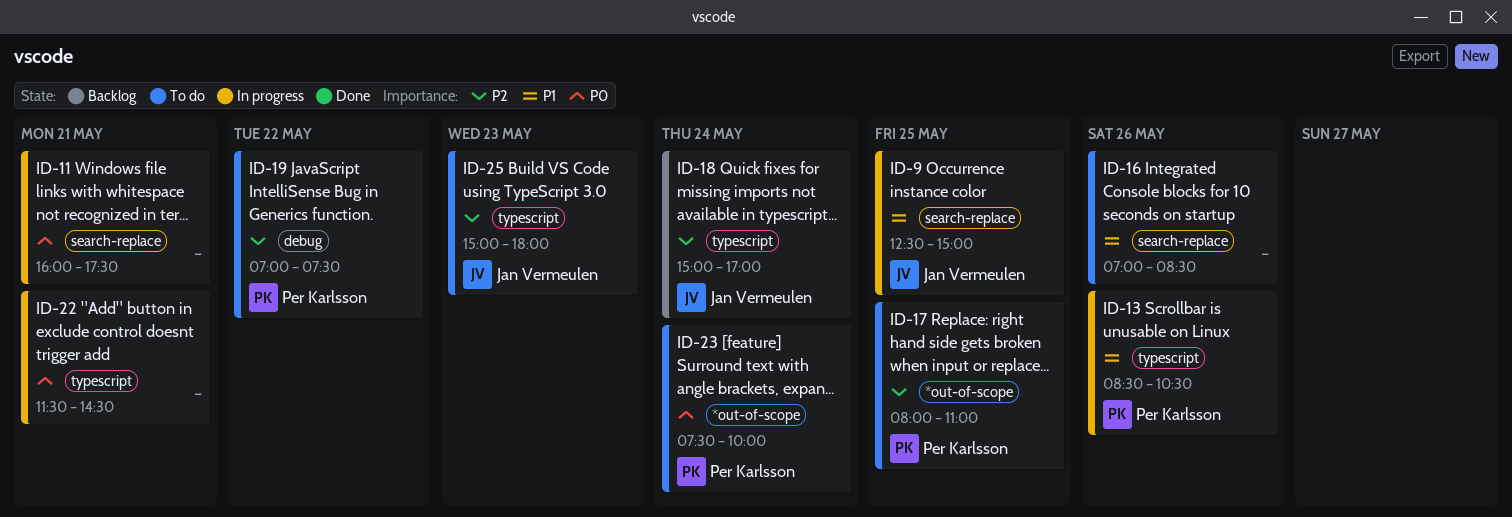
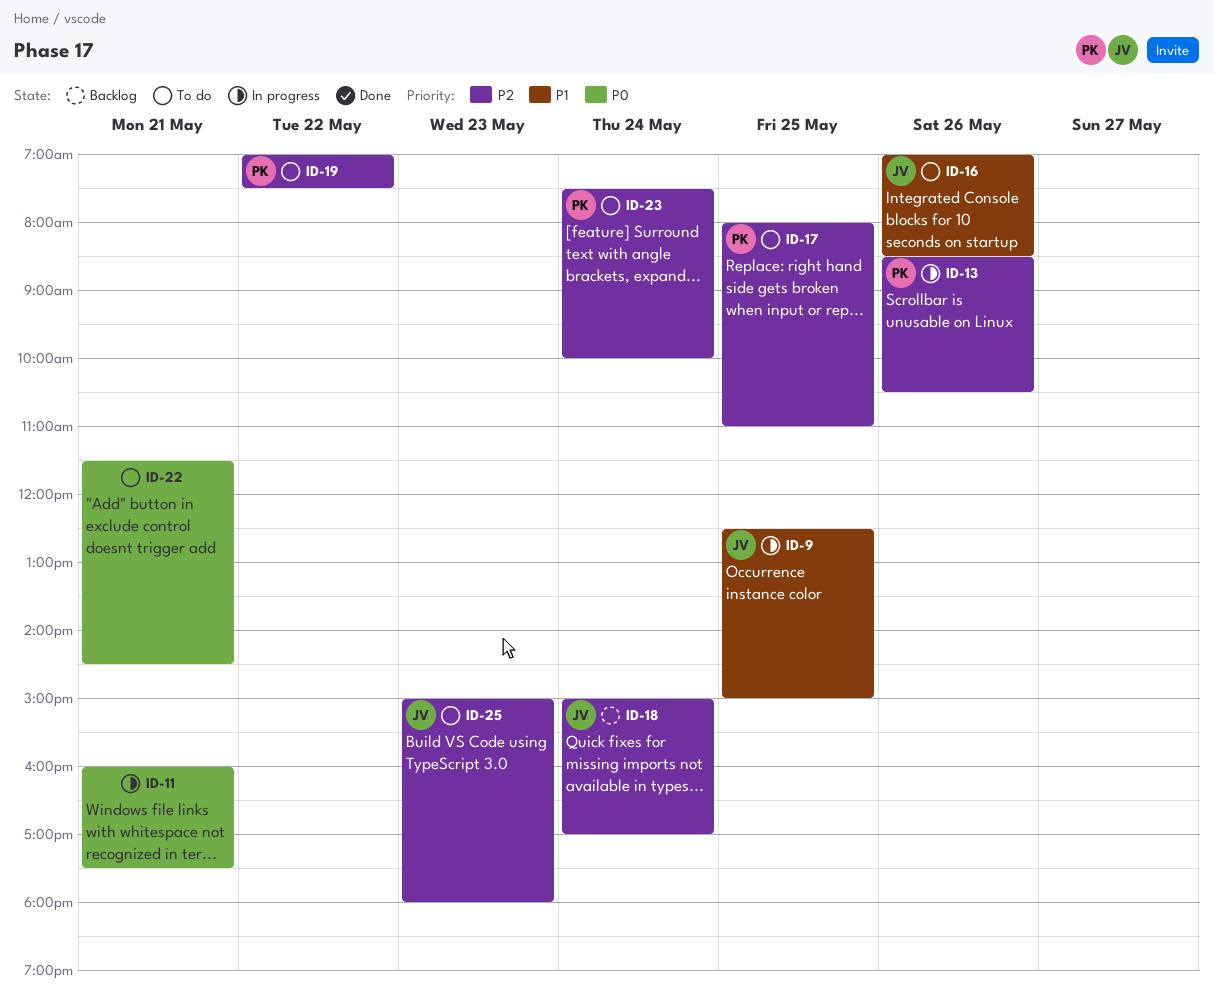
ID-13, priority: P1 -> P2
ID-16, owner: none -> Jan Vermeulen
ID-22, status: In progress -> To do
ID-23, priority: P0 -> P2

